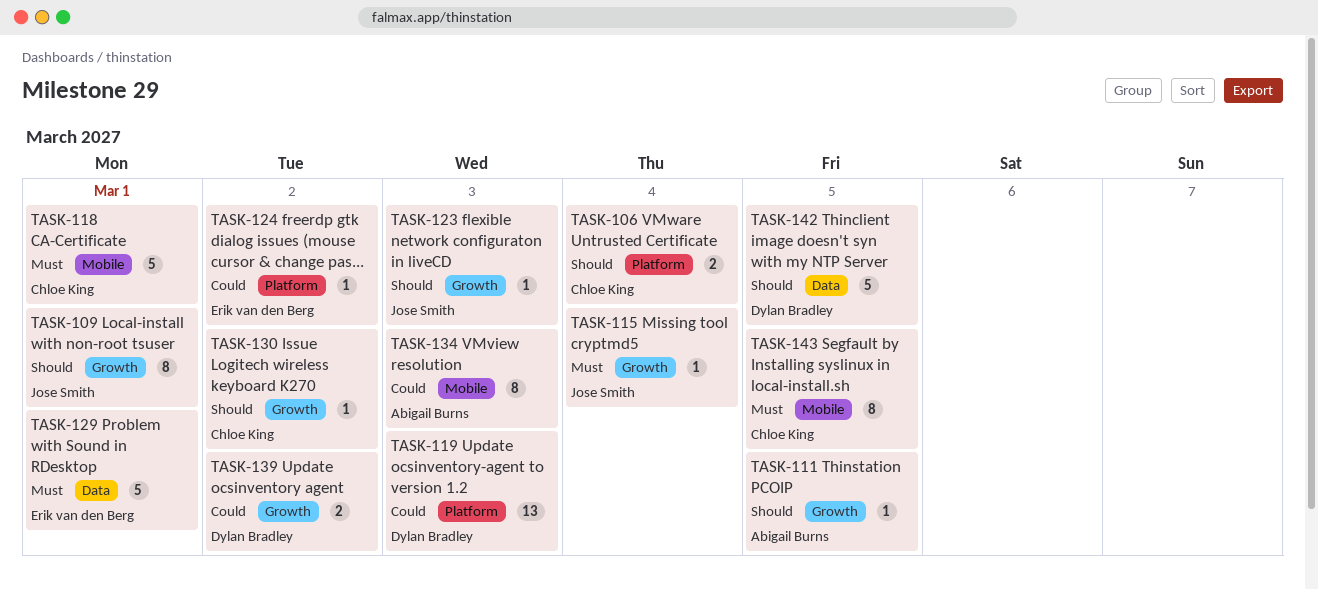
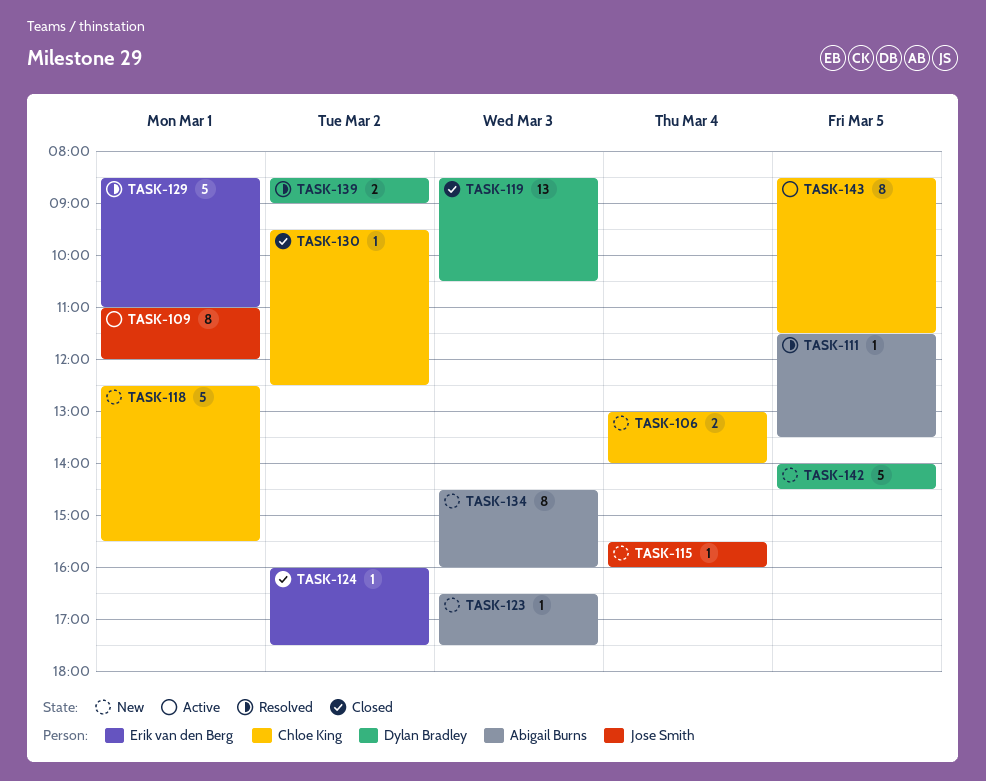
TASK-123, owner: Jose Smith -> Abigail Burns

